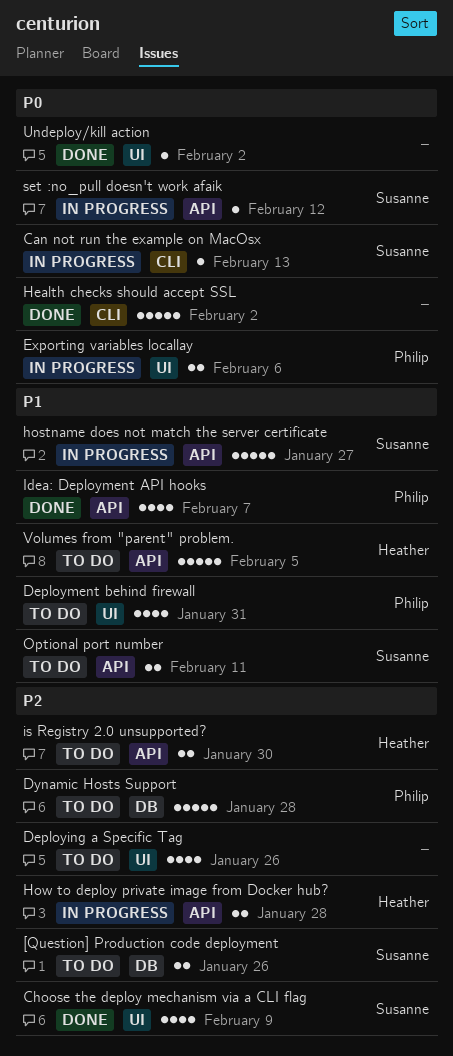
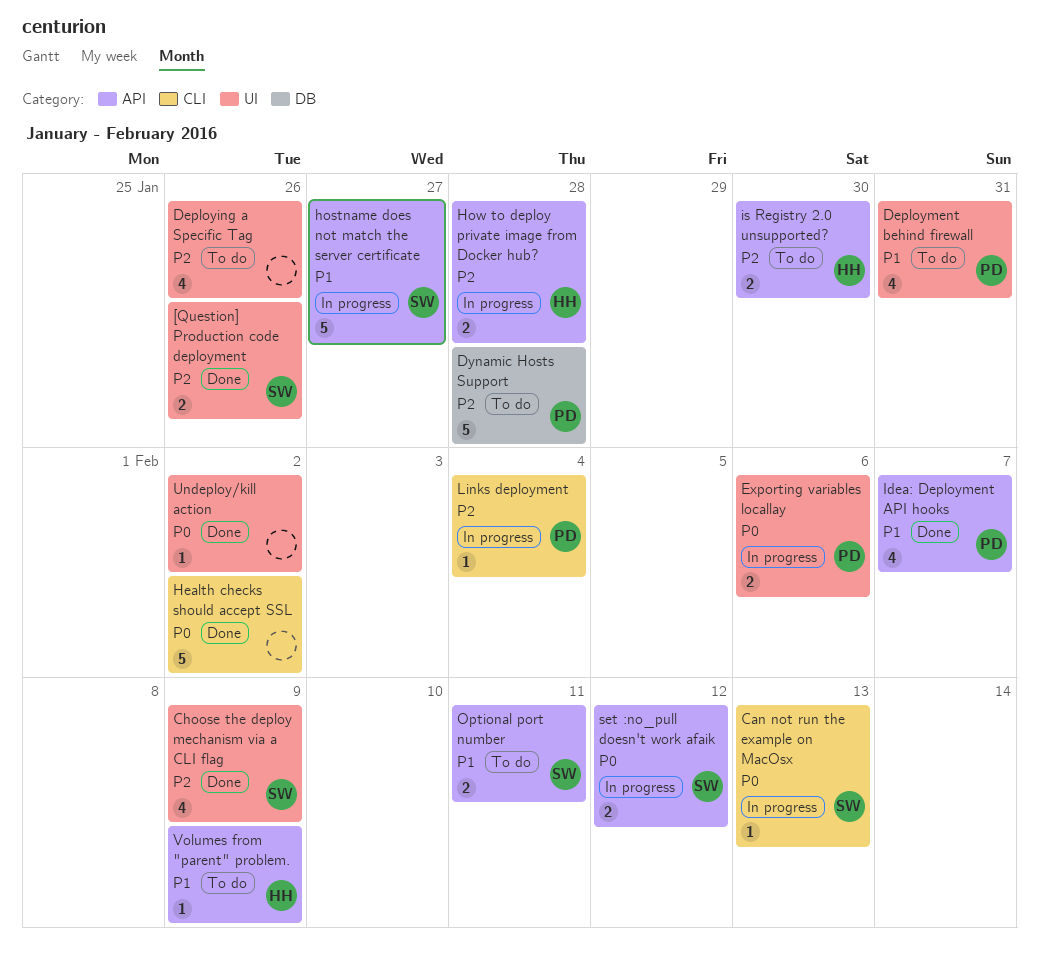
[Question] Production code deployment, status: To do -> Done
[Question] Production code deployment, label: DB -> UI
Links deployment: none -> present
set :no_pull doesn't work afaik, estimate: 1 -> 2
Volumes from "parent" problem., estimate: 5 -> 1
Volumes from "parent" problem., due: Feb 5 -> Feb 9

